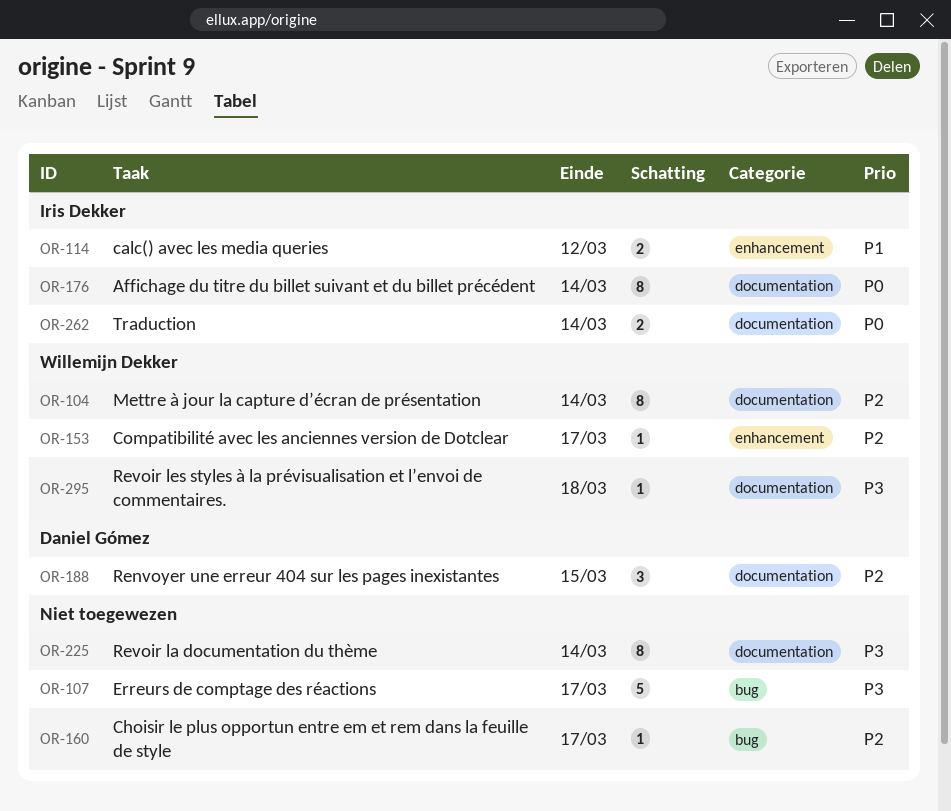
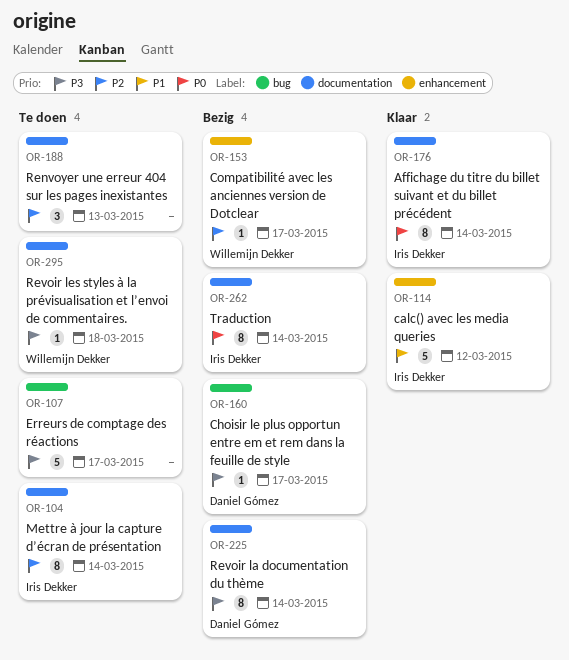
OR-104, owner: Willemijn Dekker -> Iris Dekker
OR-114, estimate: 2 -> 5
OR-160, owner: none -> Daniel Gómez
OR-160, priority: P2 -> P3
OR-188, owner: Daniel Gómez -> none
OR-188, due: Mar 15 -> Mar 13
OR-225, owner: none -> Daniel Gómez
OR-262, estimate: 2 -> 8

